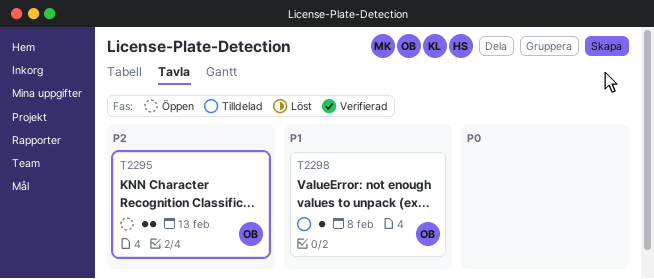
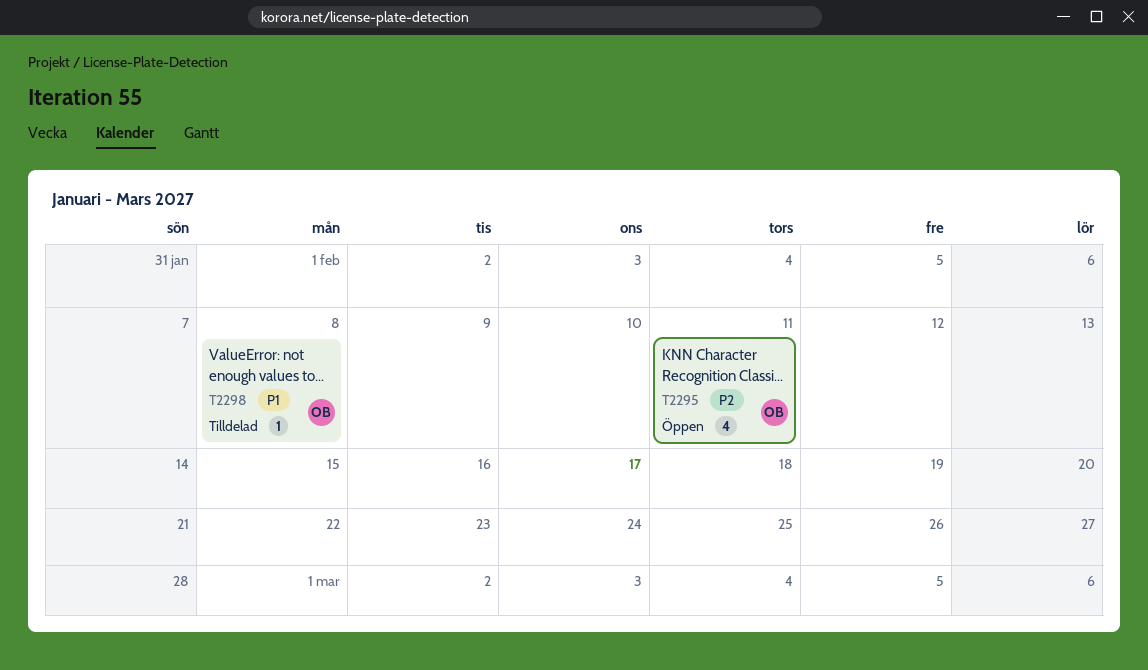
T2295, estimate: 2 -> 4
T2295, due: Feb 13 -> Feb 11

